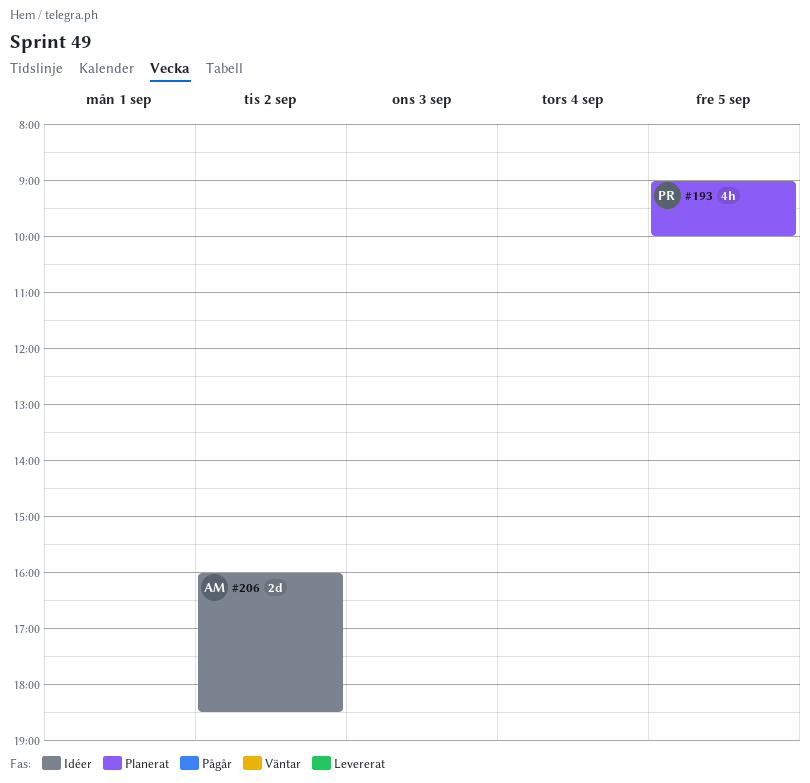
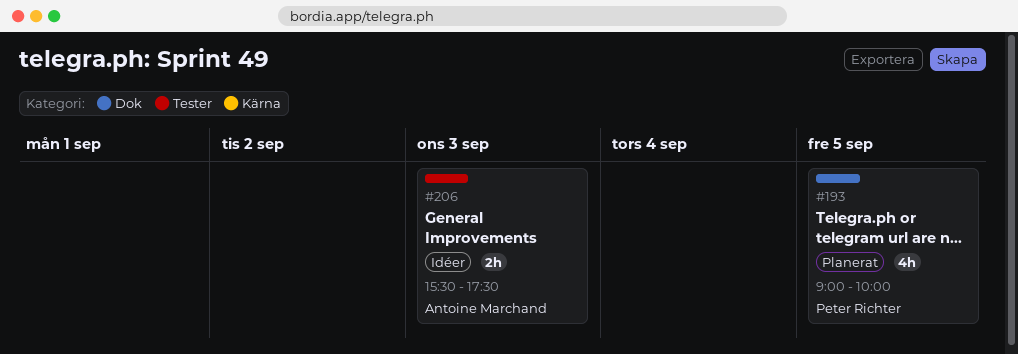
#206, estimate: 2d -> 2h
#206, day: Sep 2 -> Sep 3
#206, begins: 16:00 -> 15:30
#206, ends: 18:30 -> 17:30

